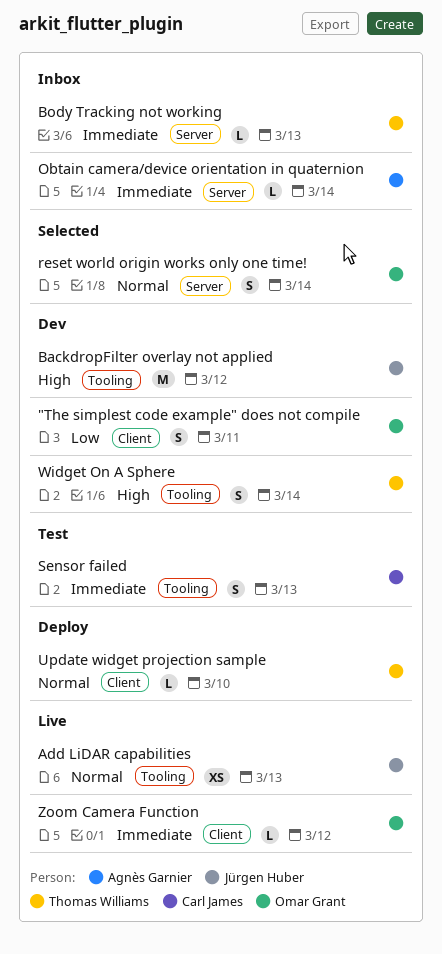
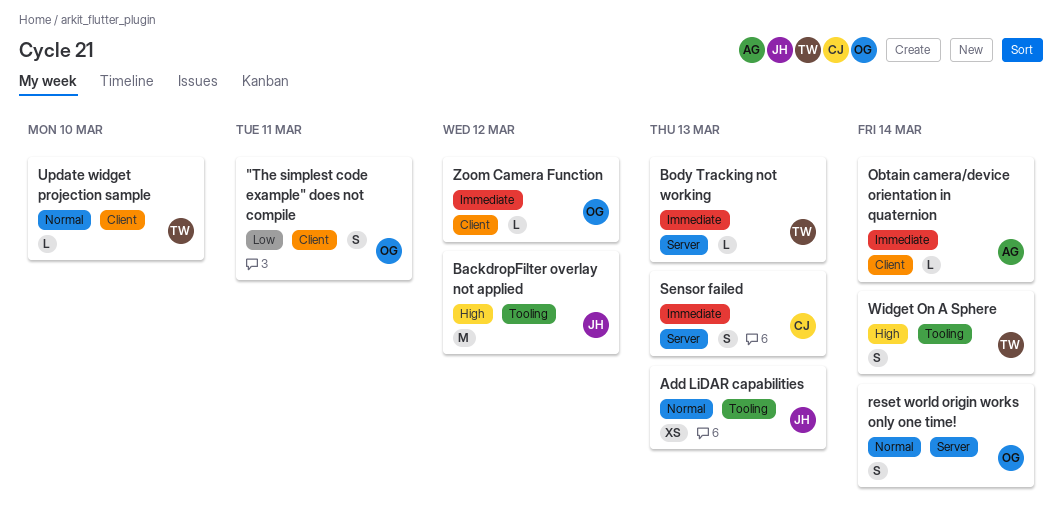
Obtain camera/device orientation in quaternion, label: Server -> Client
Sensor failed, label: Tooling -> Server

